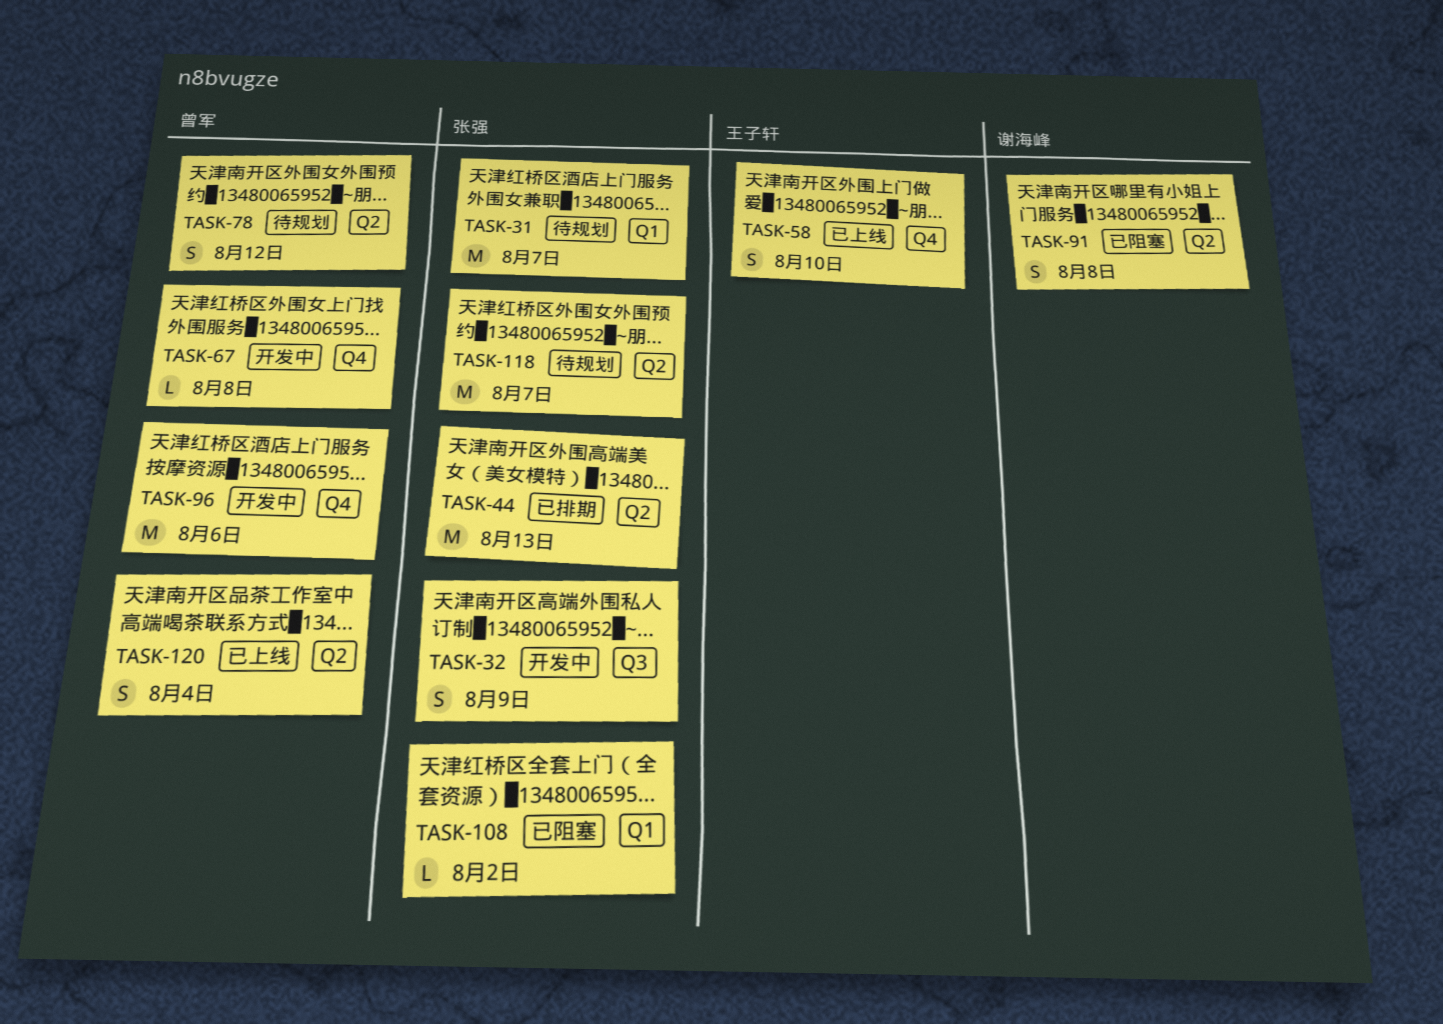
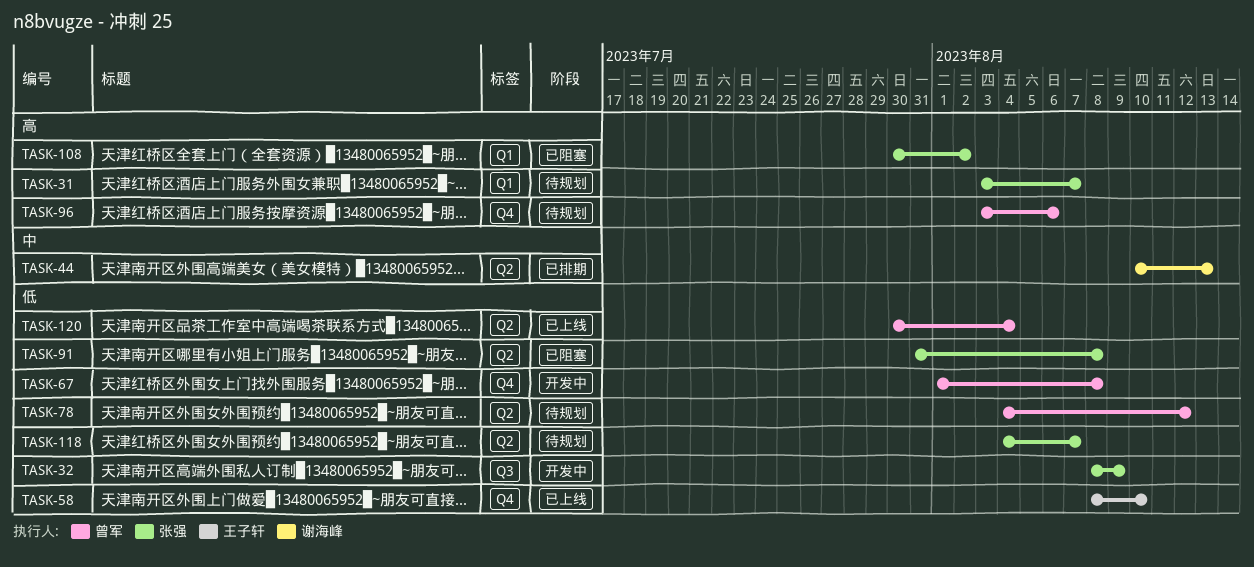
TASK-44, owner: 张强 -> 谢海峰
TASK-91, owner: 谢海峰 -> 张强
TASK-96, status: 开发中 -> 待规划

